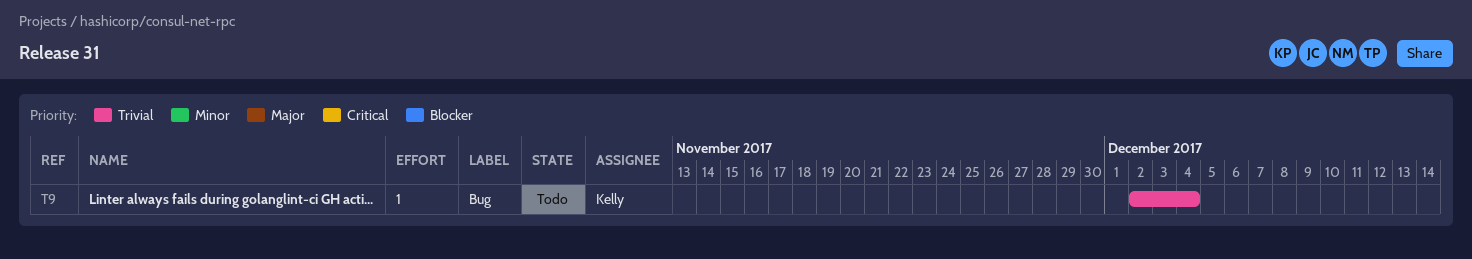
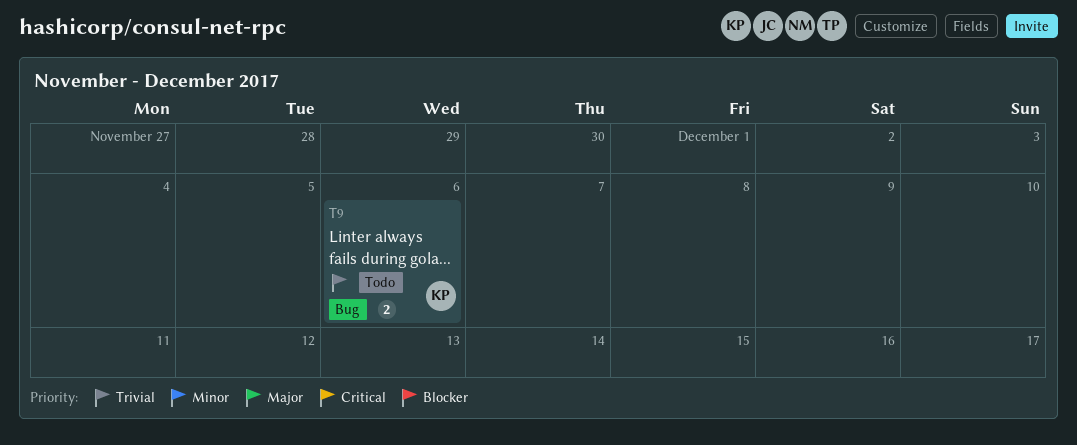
T9, estimate: 1 -> 2
T9, due: Dec 4 -> Dec 6

